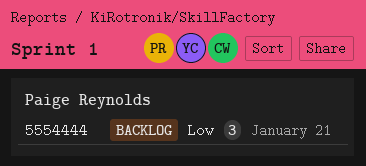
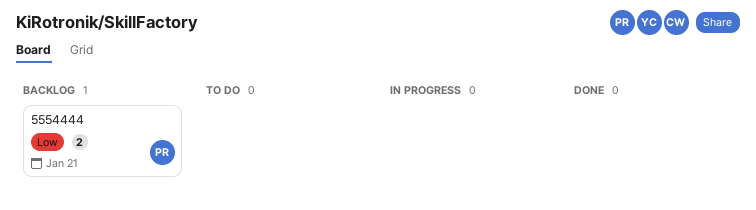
5554444, estimate: 3 -> 2

